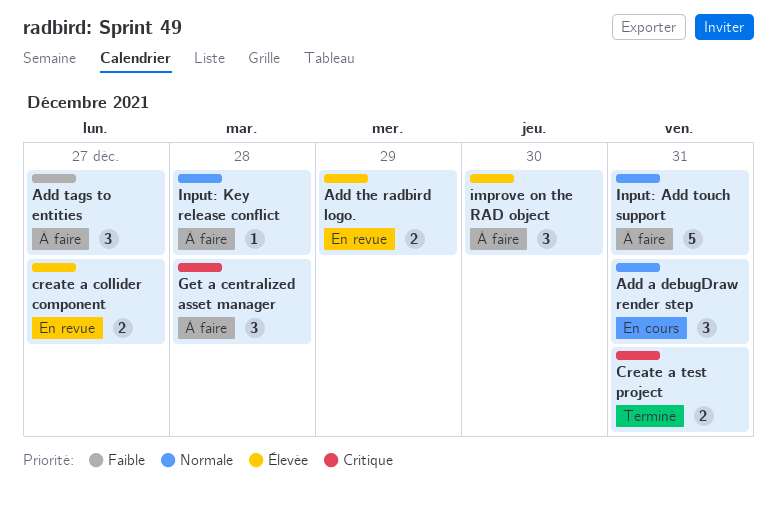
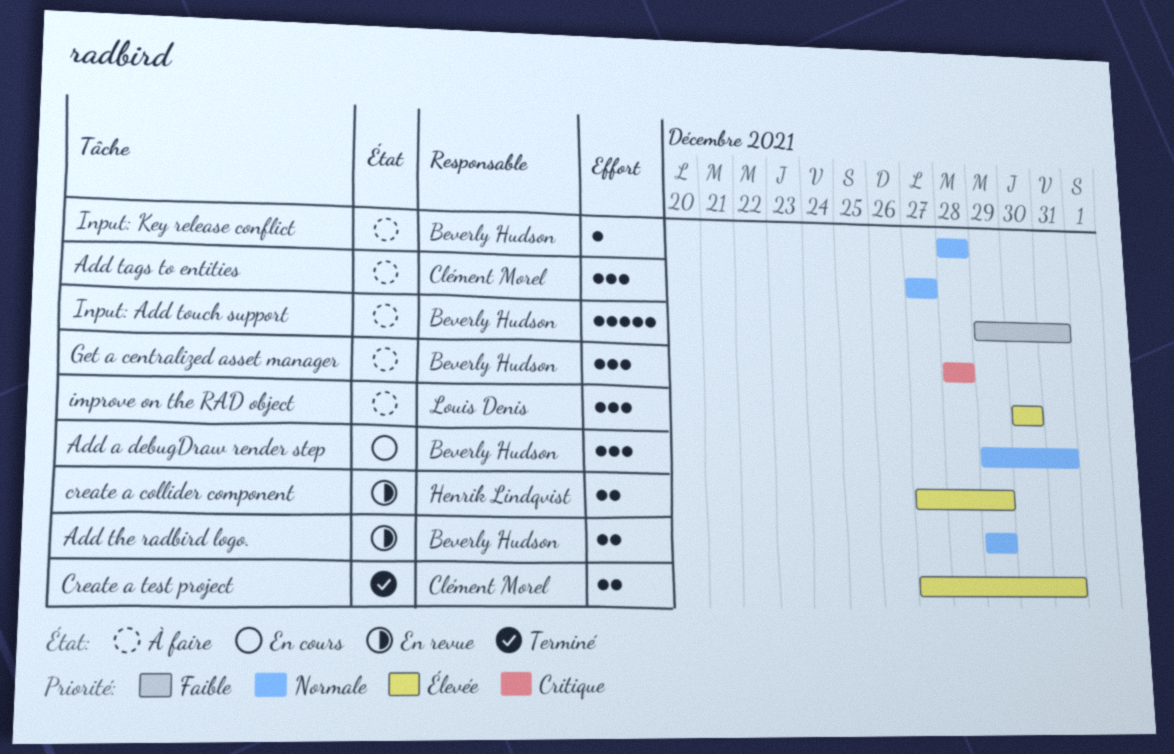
Add tags to entities, priority: Faible -> Normale
Add the radbird logo., priority: Élevée -> Normale
create a collider component, due: Dec 27 -> Dec 29
Create a test project, priority: Critique -> Élevée
Input: Add touch support, priority: Normale -> Faible

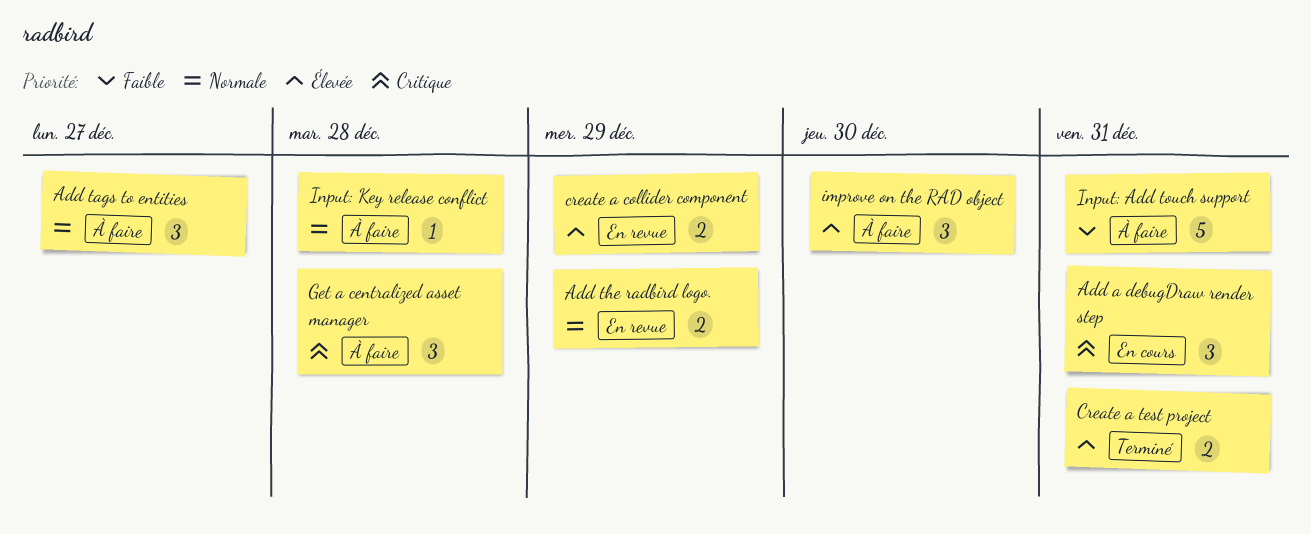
Add a debugDraw render step, priority: Normale -> Critique

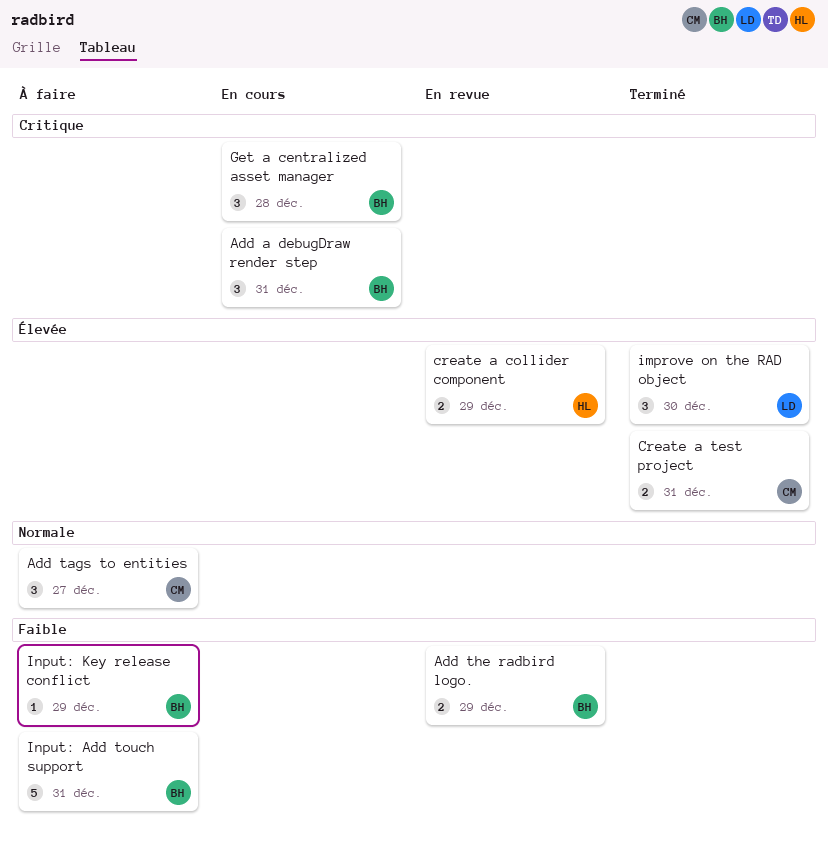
Add the radbird logo., priority: Normale -> Faible
Get a centralized asset manager, status: À faire -> En cours
improve on the RAD object, status: À faire -> Terminé
Input: Key release conflict, priority: Normale -> Faible
Input: Key release conflict, due: Dec 28 -> Dec 29

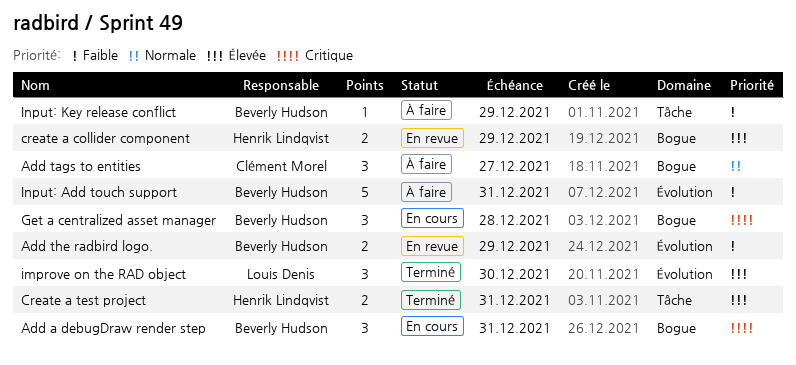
Create a test project, owner: Clément Morel -> Henrik Lindqvist

